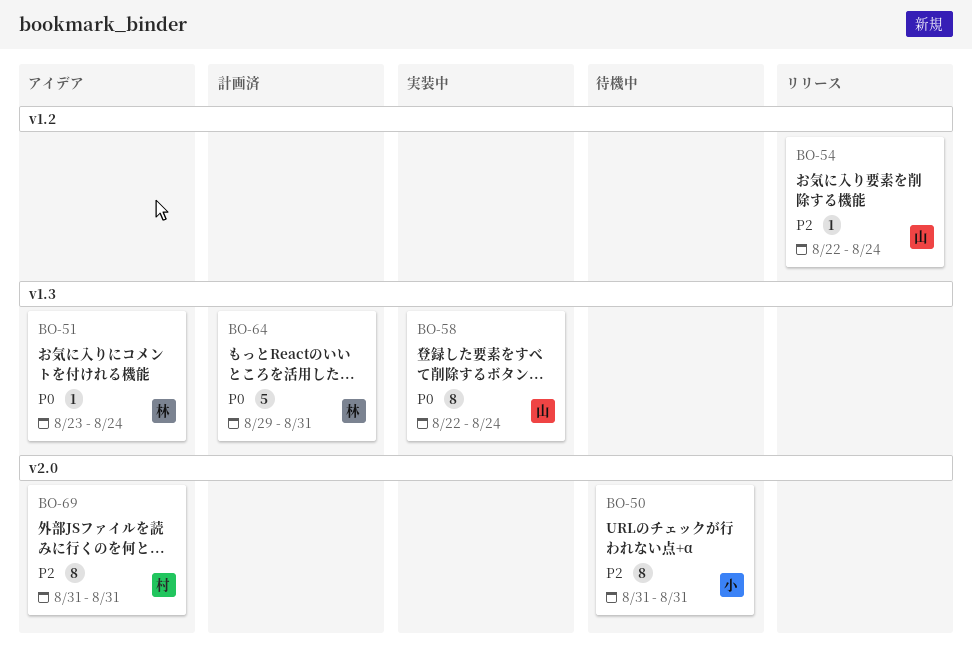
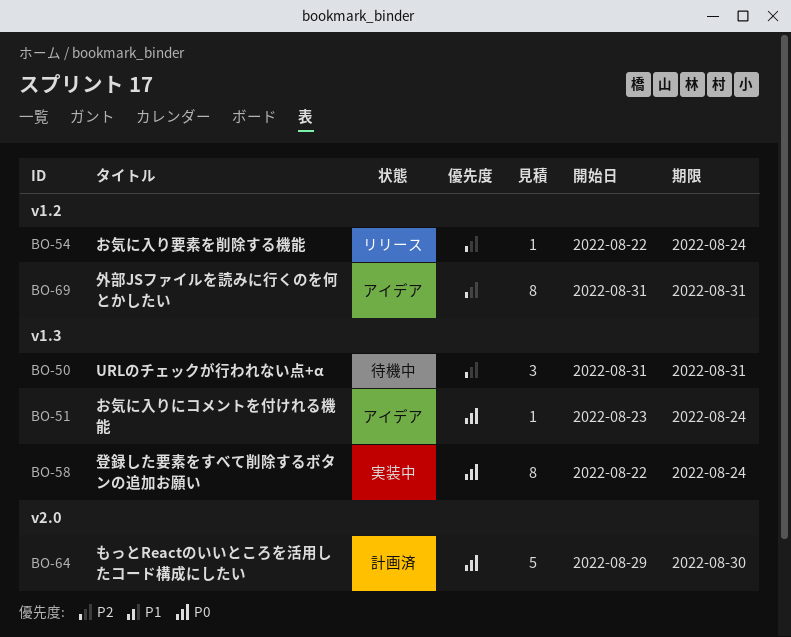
BO-50, label: v2.0 -> v1.3
BO-50, estimate: 8 -> 3
BO-64, label: v1.3 -> v2.0
BO-64, due: Aug 31 -> Aug 30
BO-69, label: v2.0 -> v1.2

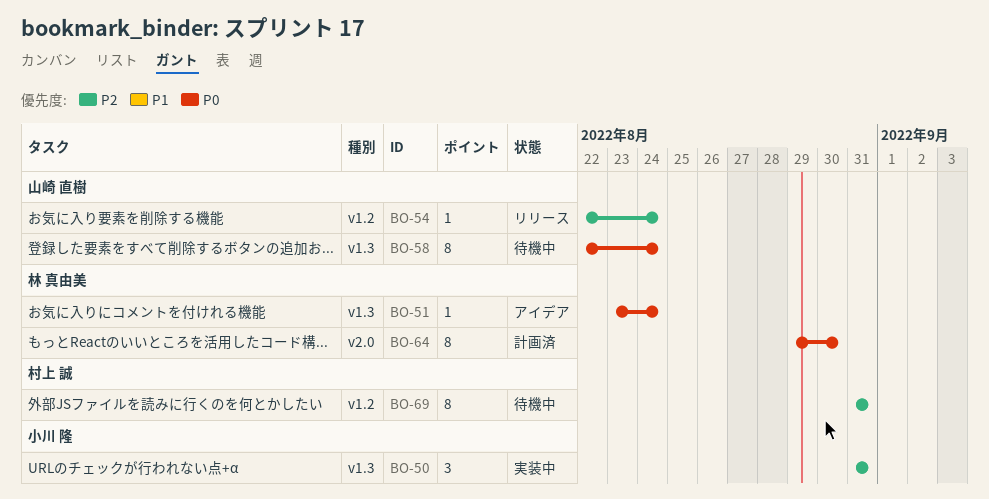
BO-50, status: 待機中 -> 実装中
BO-58, status: 実装中 -> 待機中
BO-64, estimate: 5 -> 8
BO-69, status: アイデア -> 待機中

